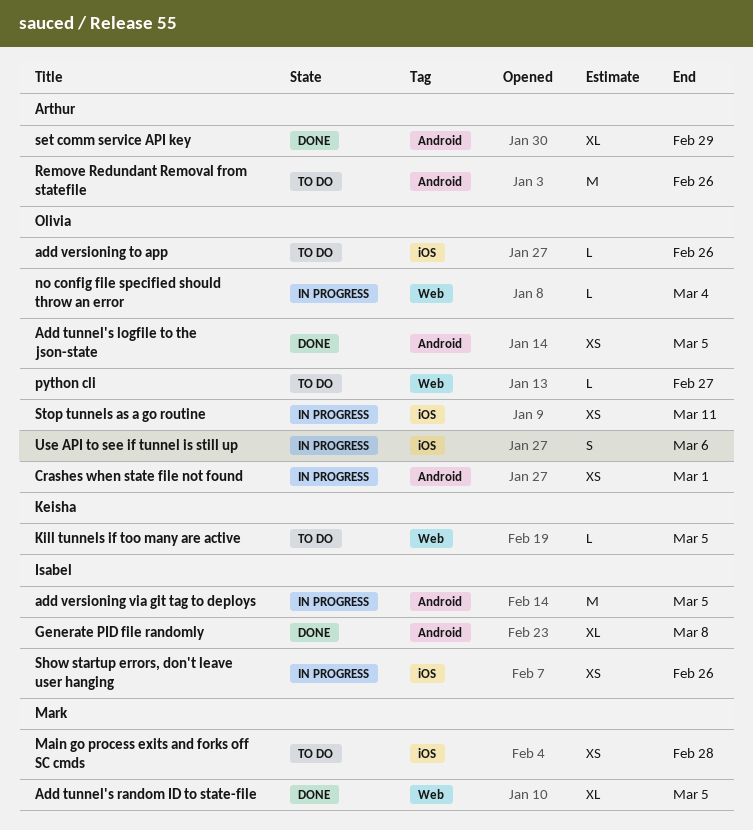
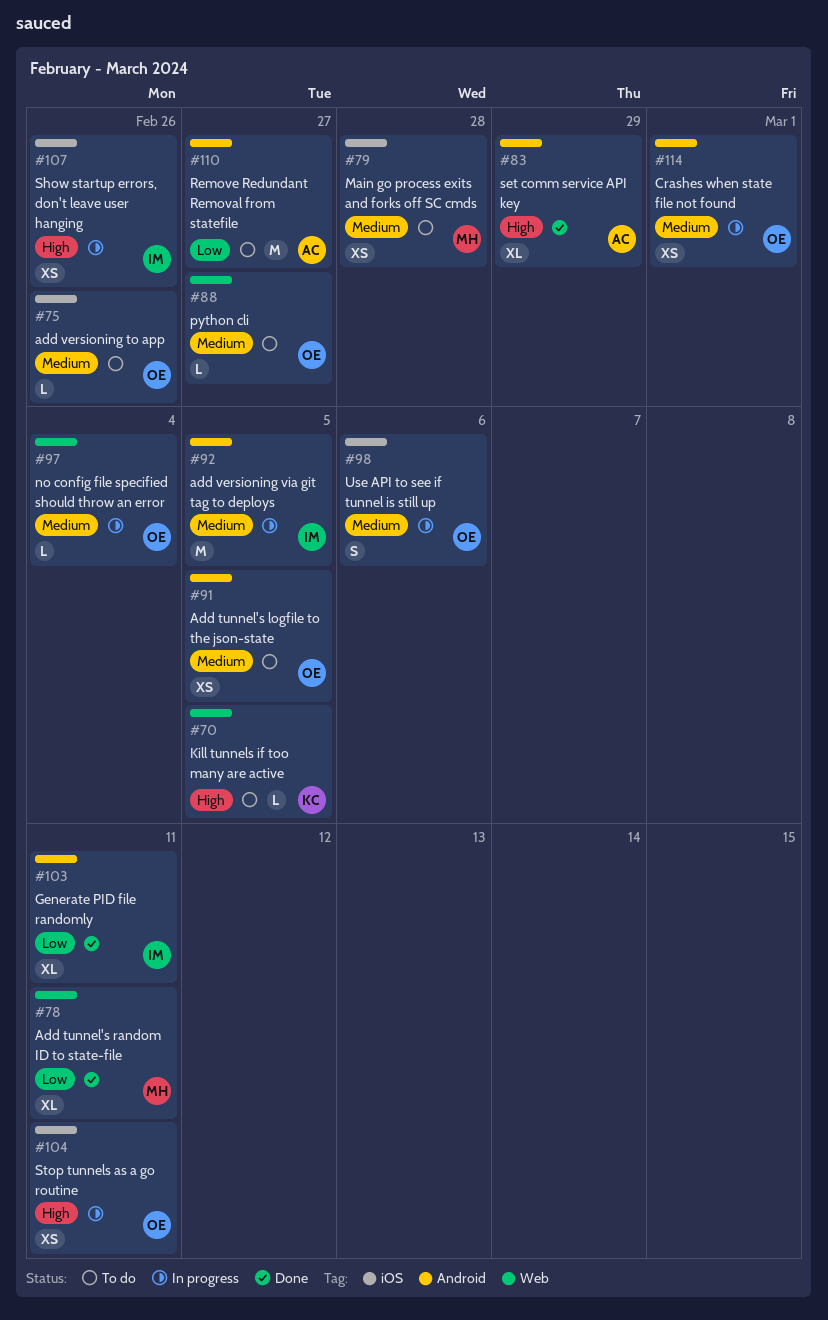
Add tunnel's logfile to the json-state, status: Done -> To do
Add tunnel's random ID to state-file, due: Mar 5 -> Mar 11
Generate PID file randomly, due: Mar 8 -> Mar 11
Remove Redundant Removal from statefile, due: Feb 26 -> Feb 27

